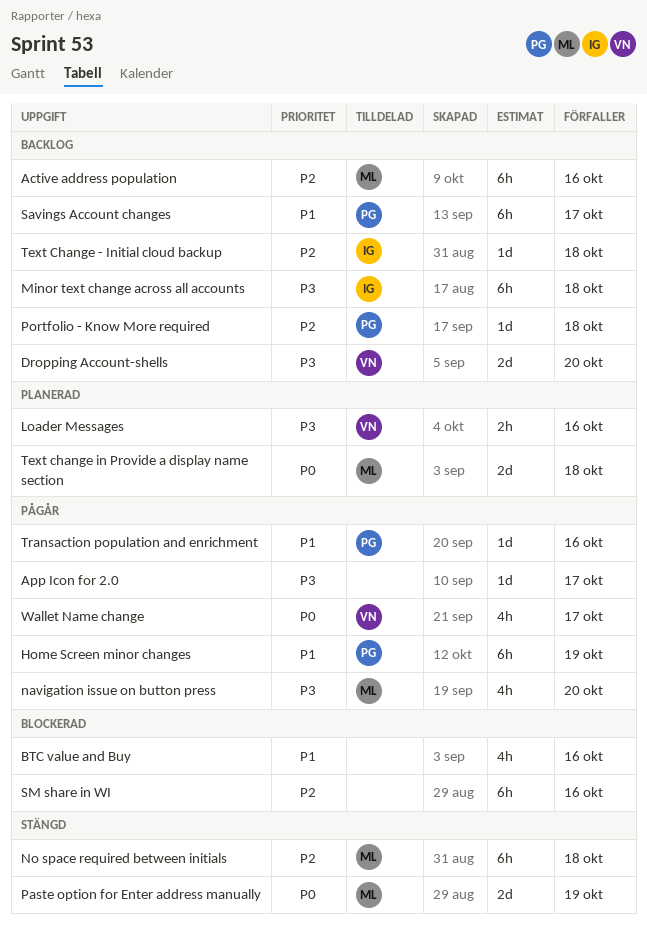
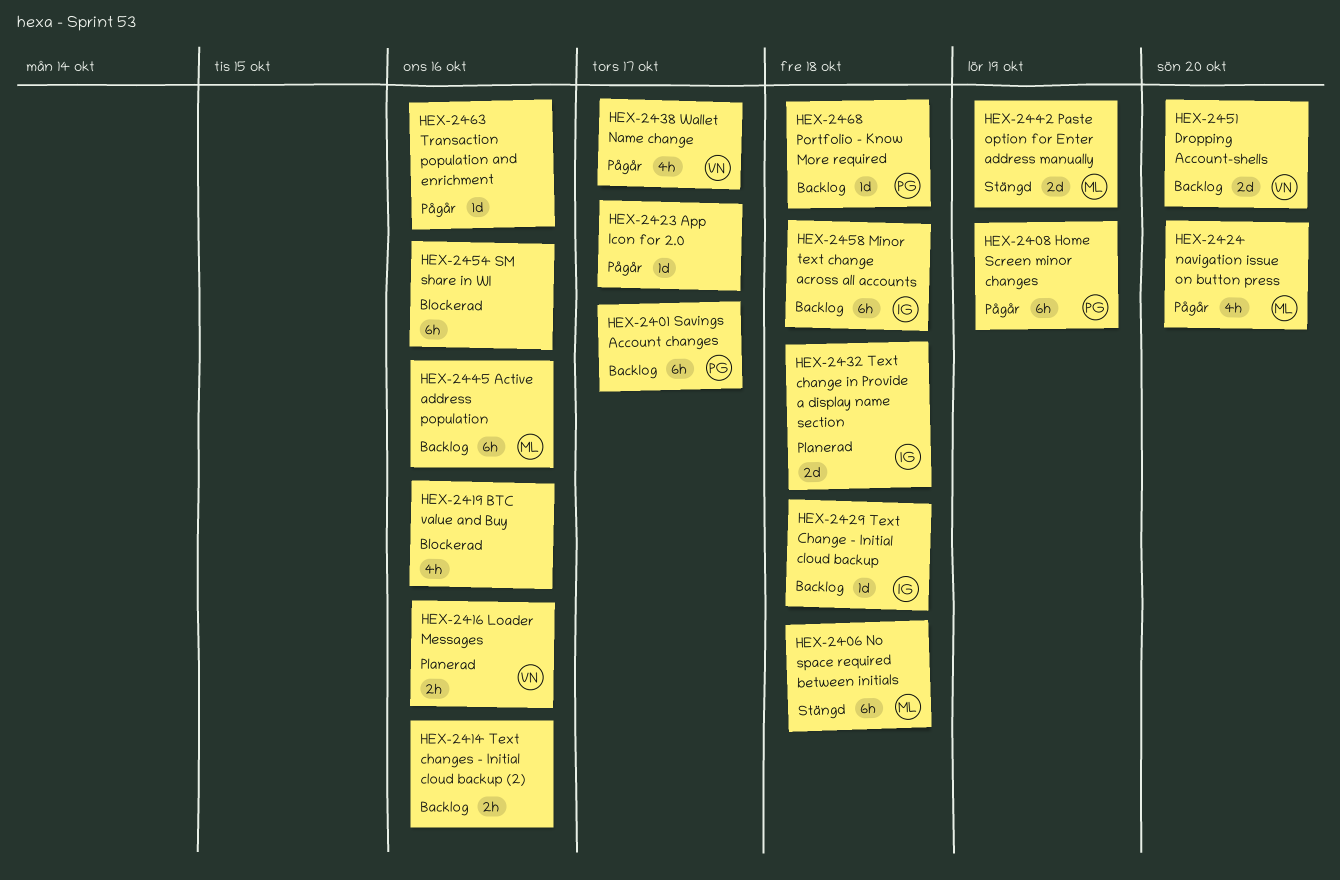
Text change in Provide a display name section, owner: ML -> IG
Text changes - Initial cloud backup (2): none -> present
Transaction population and enrichment, owner: PG -> none

